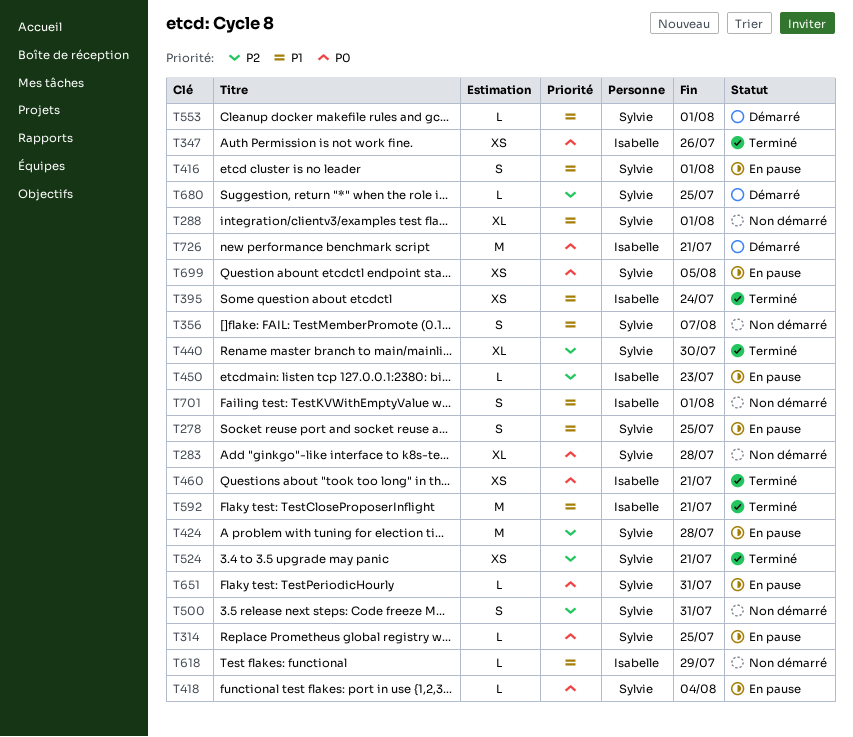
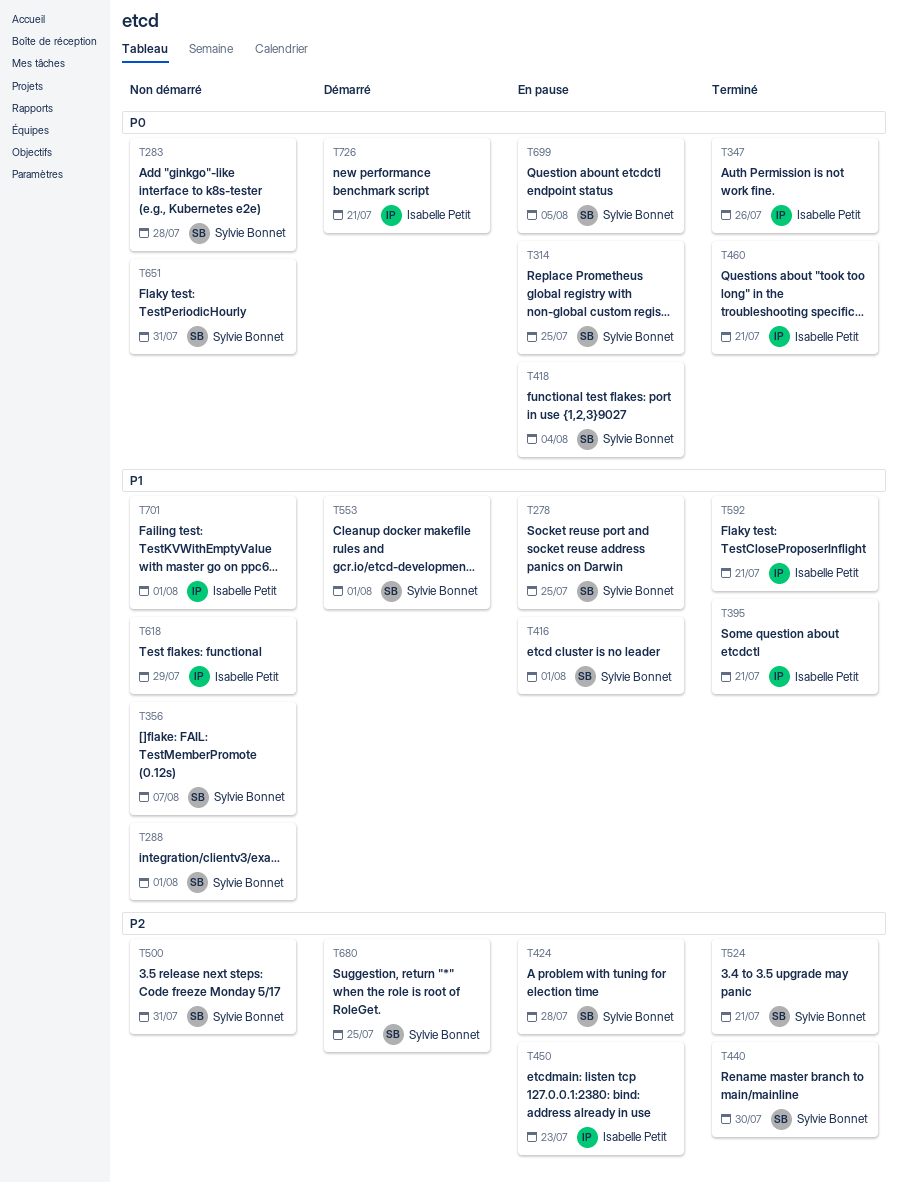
T395, due: Jul 24 -> Jul 21
T651, status: En pause -> Non démarré

